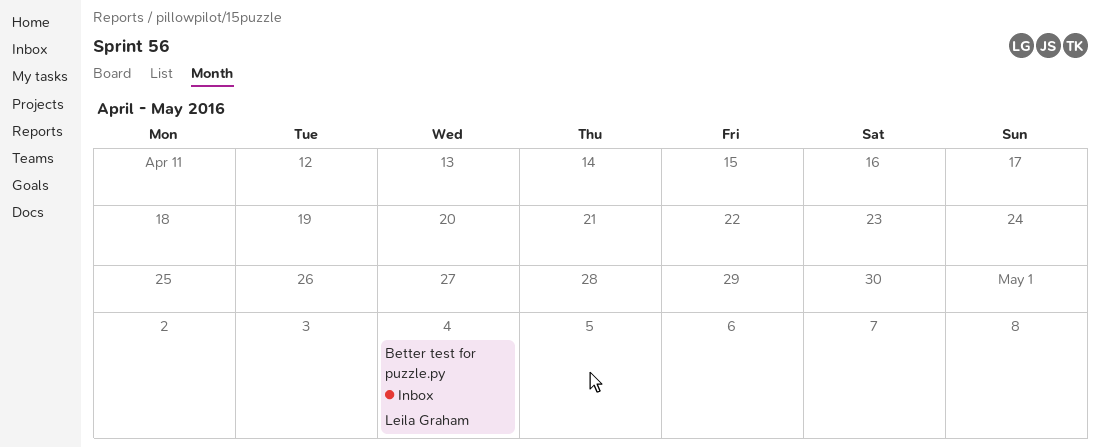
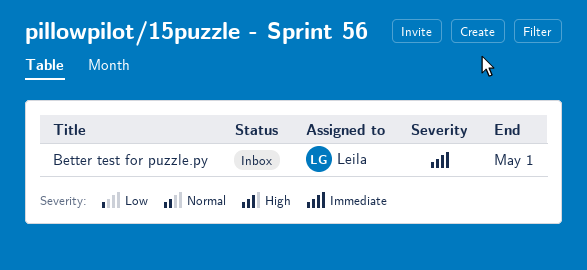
Better test for puzzle.py, due: May 4 -> May 1

